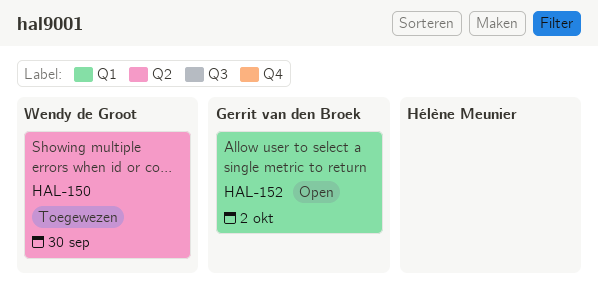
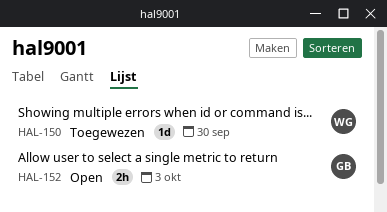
HAL-152, due: Oct 2 -> Oct 3

